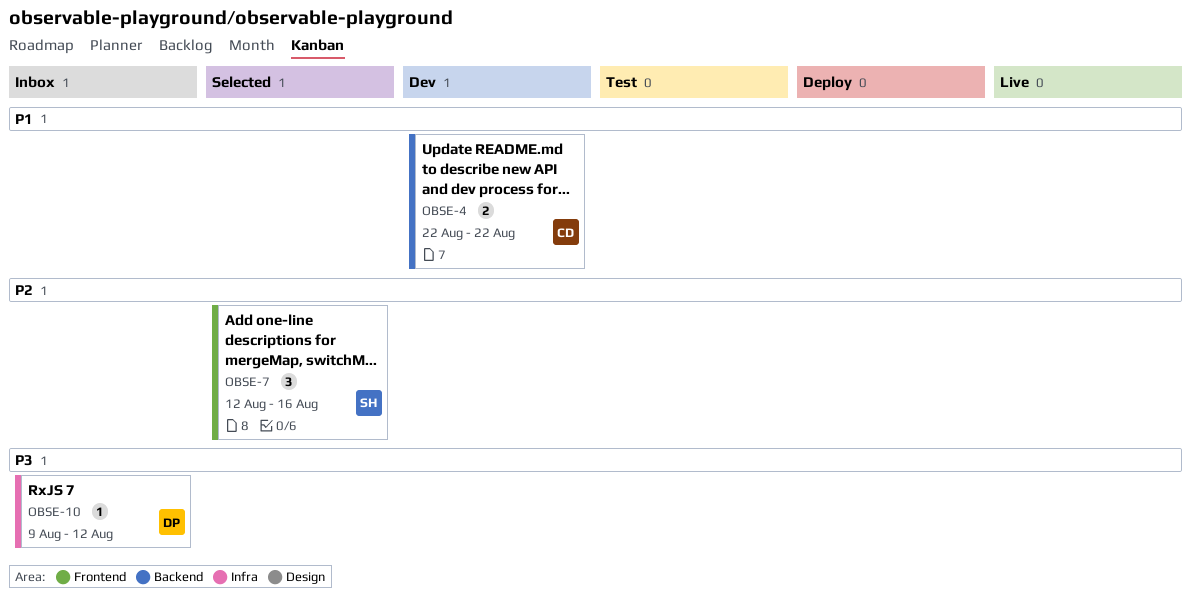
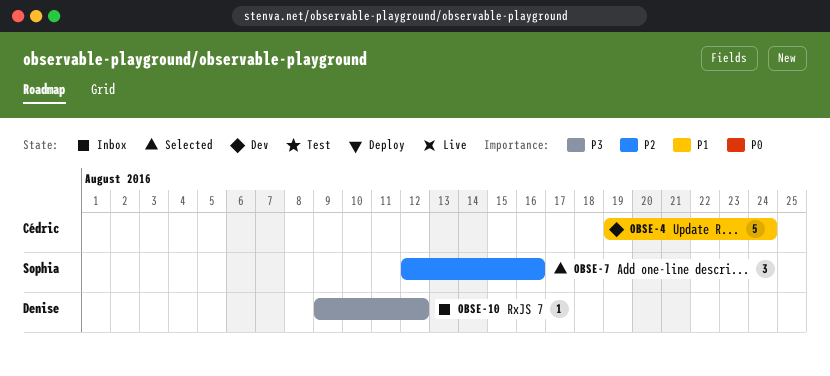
OBSE-4, estimate: 2 -> 5
OBSE-4, start: Aug 22 -> Aug 19
OBSE-4, due: Aug 22 -> Aug 24

